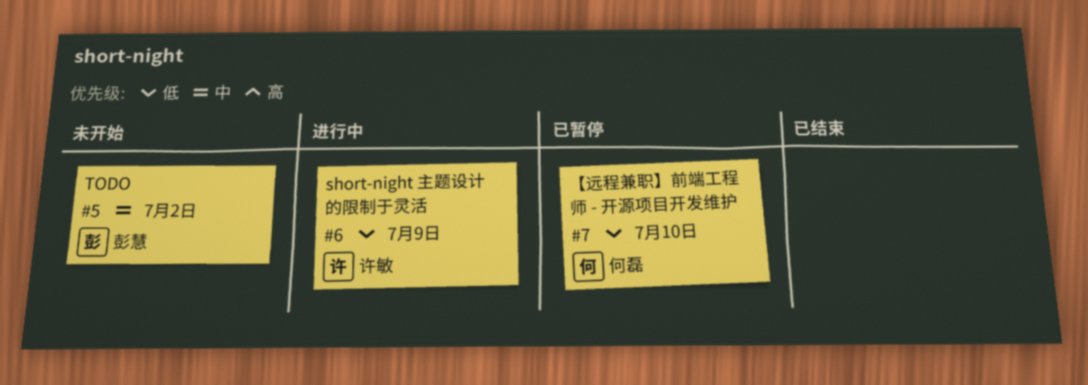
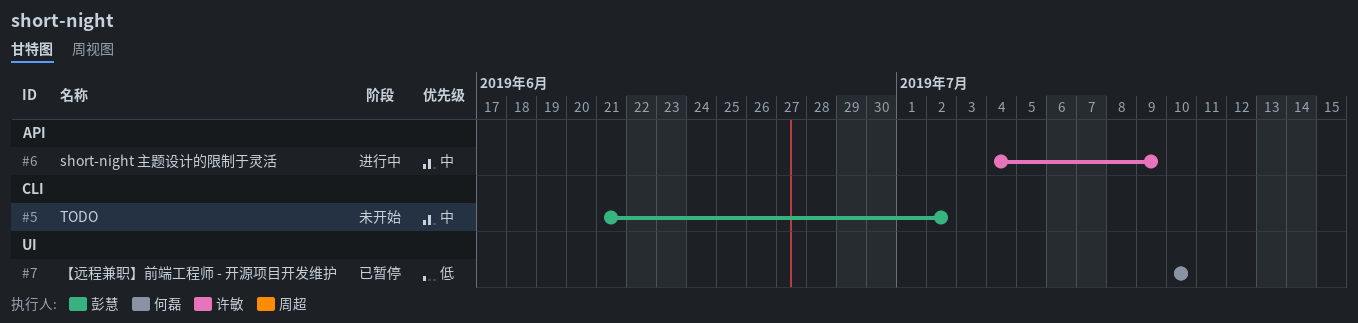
#6, priority: 低 -> 中

